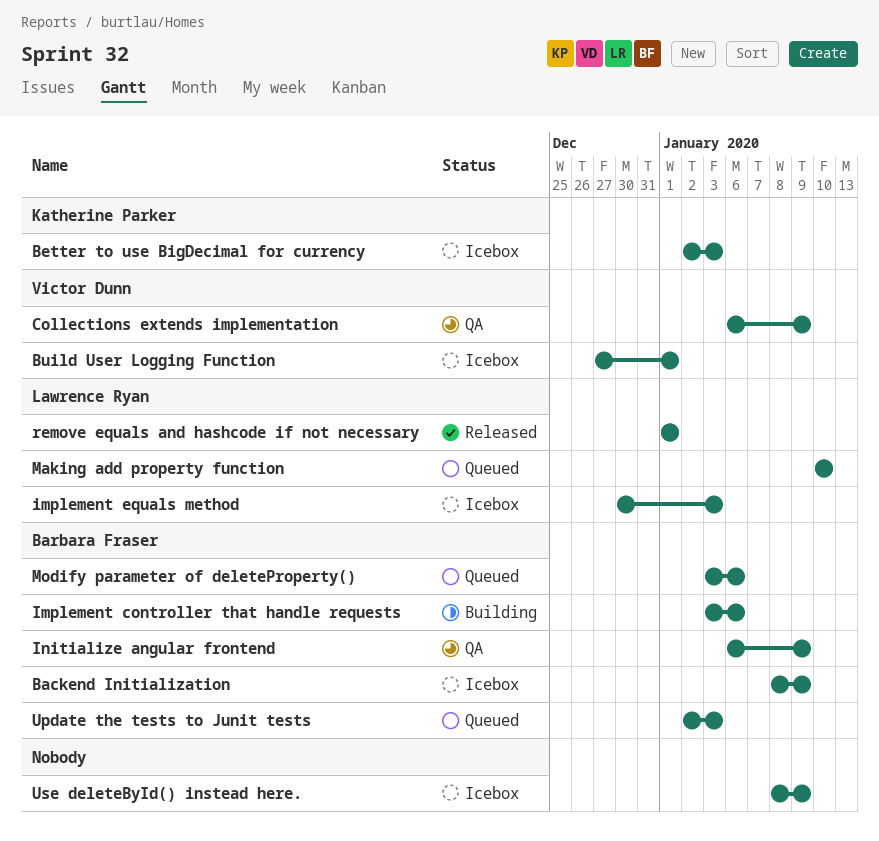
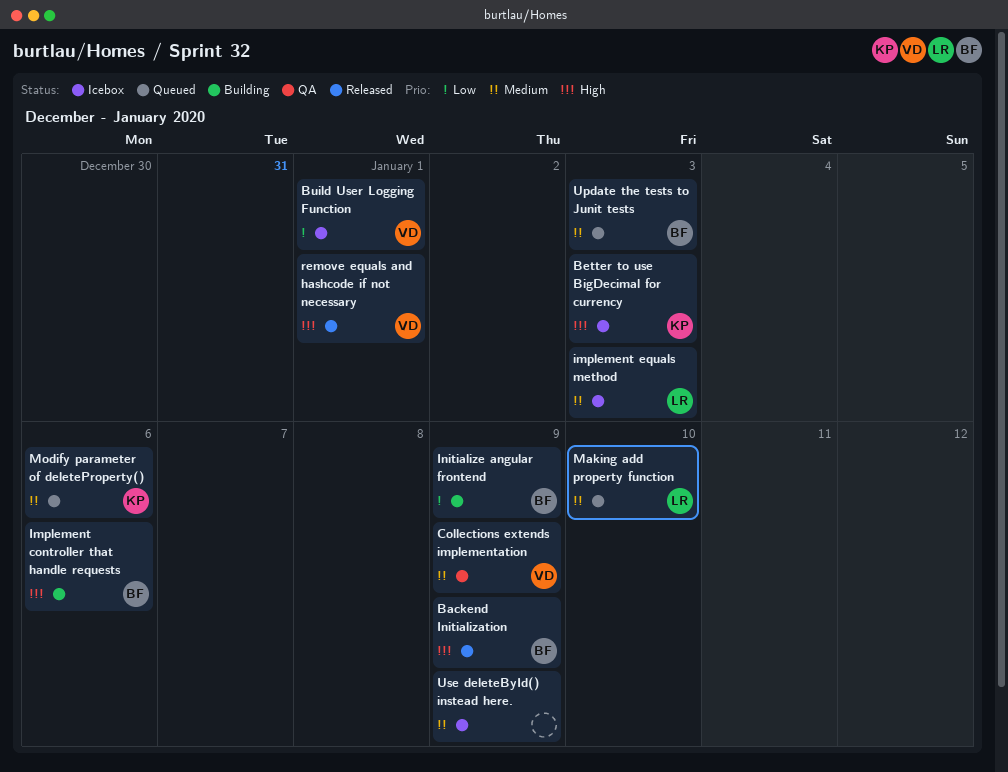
Backend Initialization, status: Icebox -> Released
Initialize angular frontend, status: QA -> Building
Modify parameter of deleteProperty(), owner: Barbara Fraser -> Katherine Parker
remove equals and hashcode if not necessary, owner: Lawrence Ryan -> Victor Dunn

